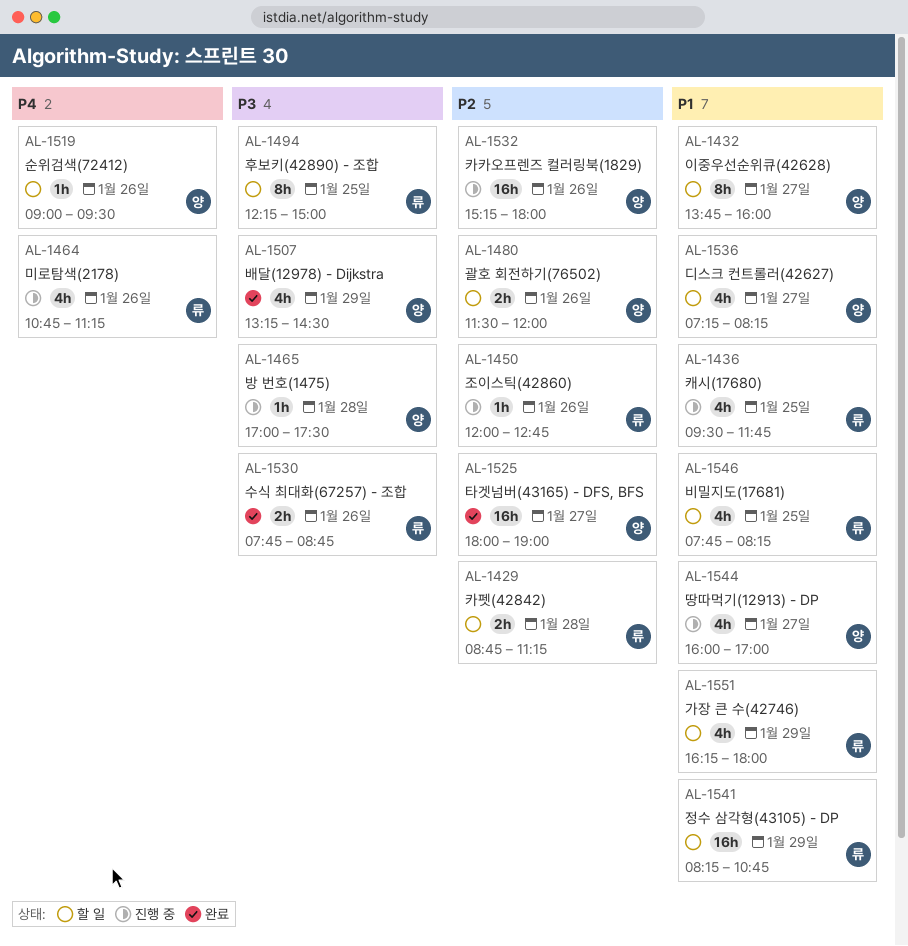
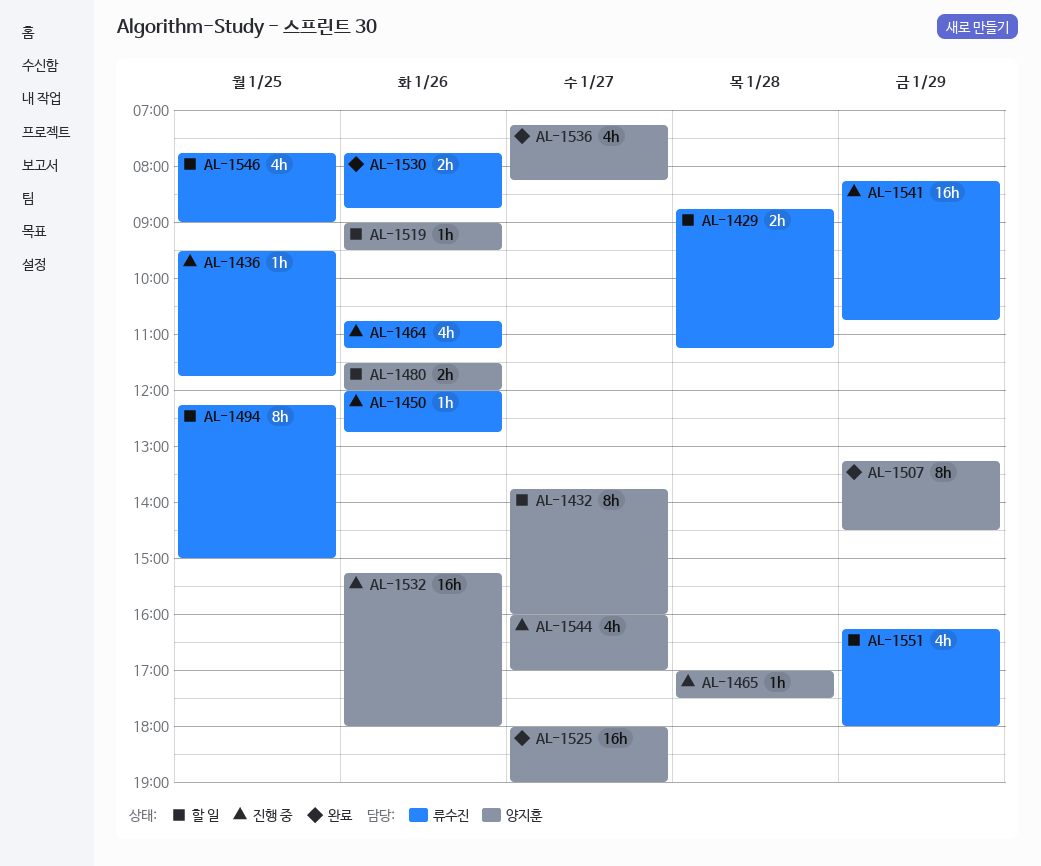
AL-1436, estimate: 4h -> 1h
AL-1507, estimate: 4h -> 8h
AL-1536, status: 할 일 -> 완료
AL-1541, status: 할 일 -> 진행 중
AL-1546, ends: 08:15 -> 09:00

